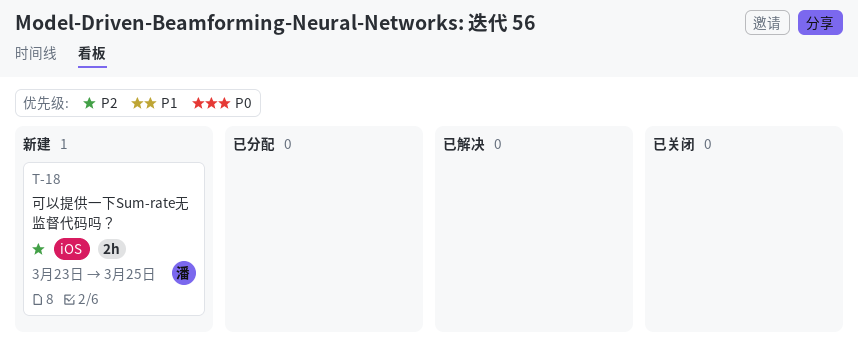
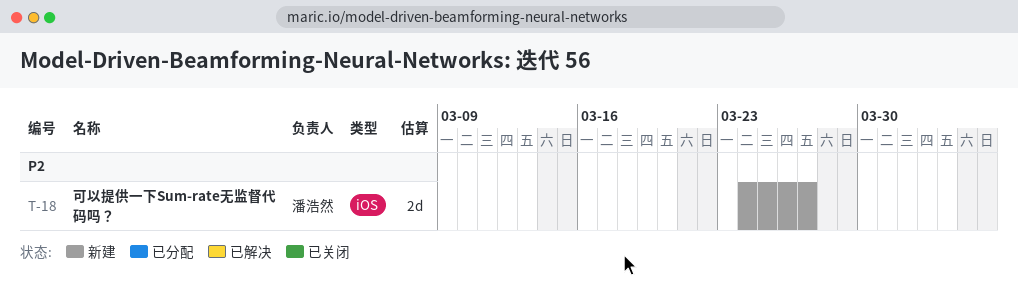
T-18, estimate: 2h -> 2d
T-18, start: Mar 23 -> Mar 24
T-18, due: Mar 25 -> Mar 27

